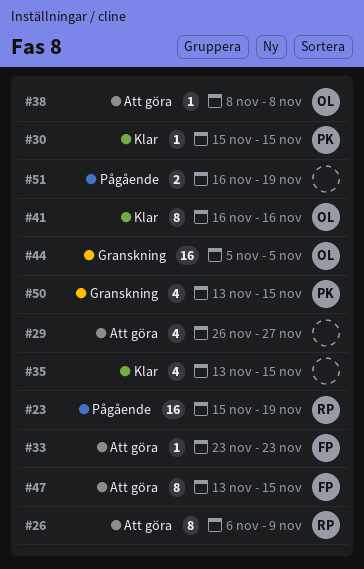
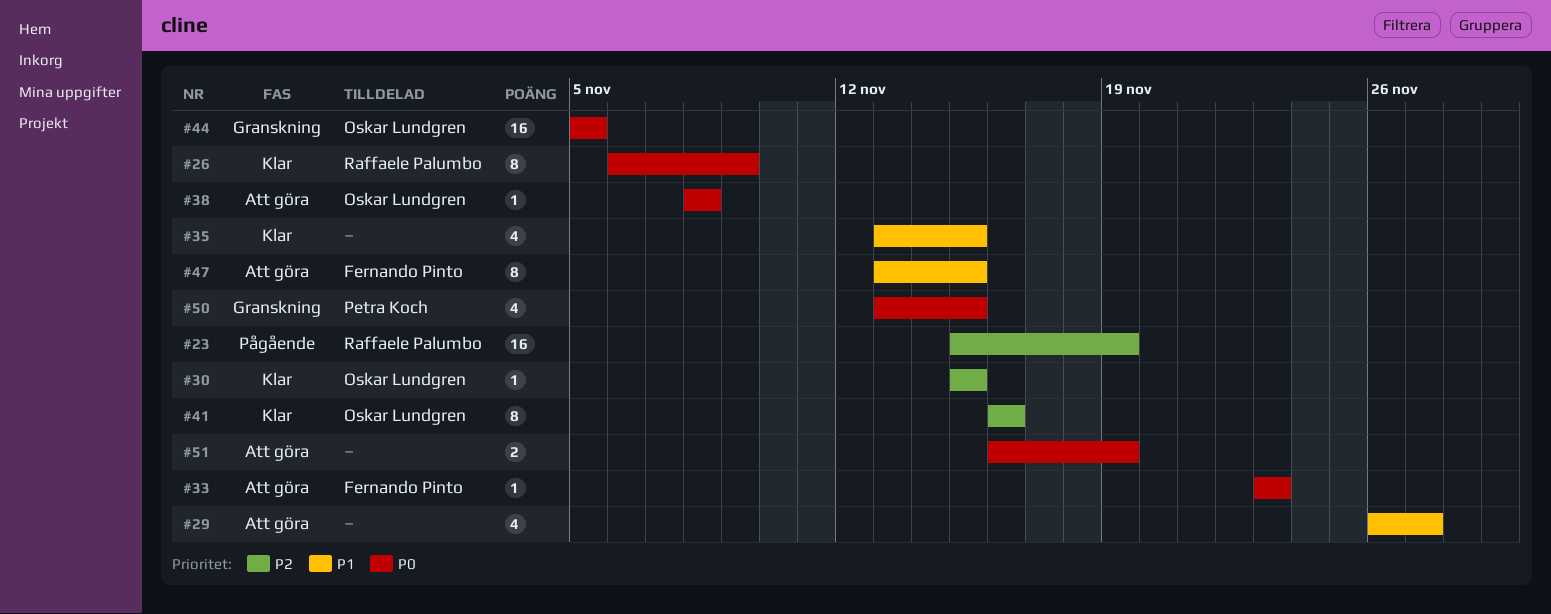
#26, status: Att göra -> Klar
#30, owner: Petra Koch -> Oskar Lundgren
#51, status: Pågående -> Att göra

